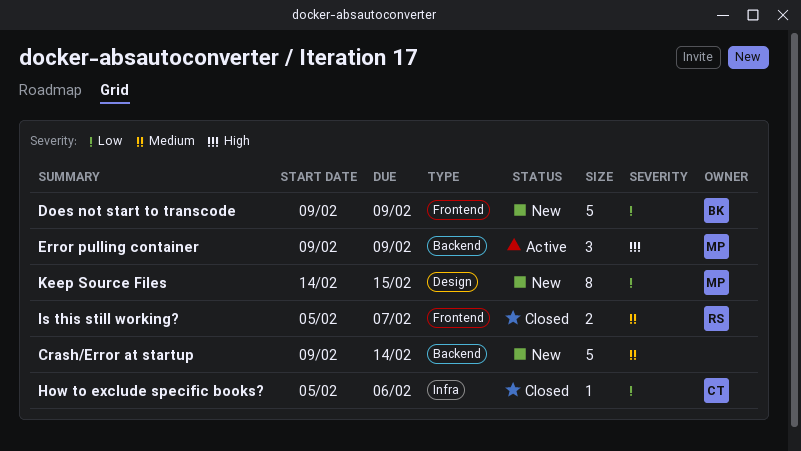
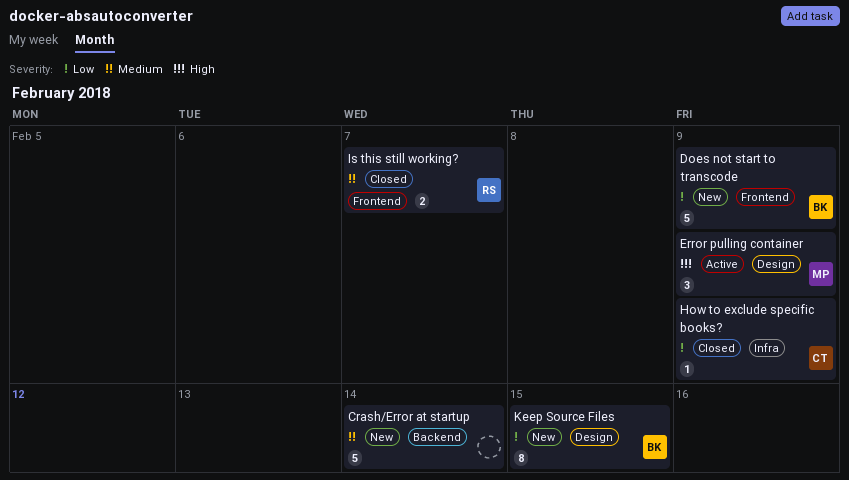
Error pulling container, label: Backend -> Design
How to exclude specific books?, due: Feb 6 -> Feb 9
Keep Source Files, owner: MP -> BK

